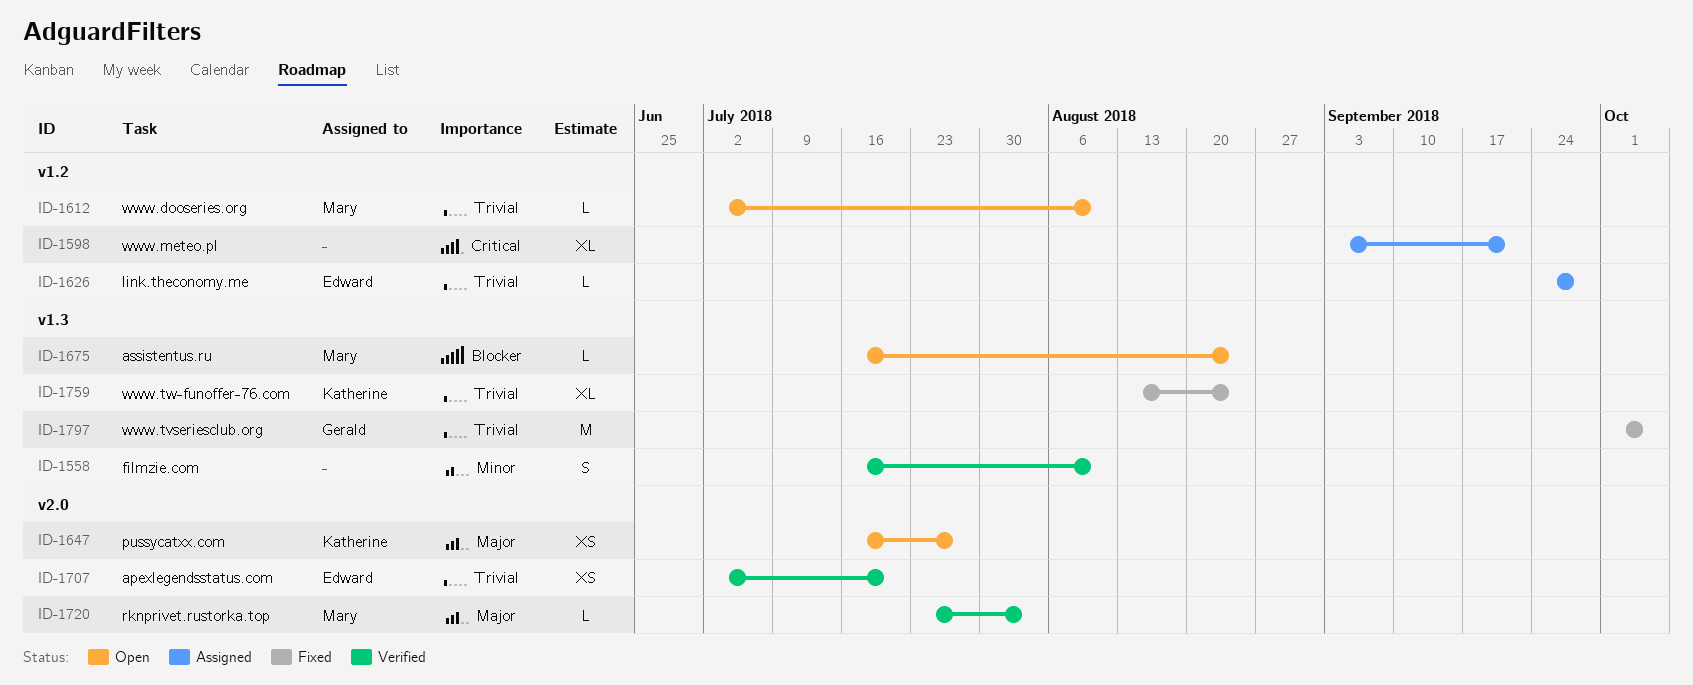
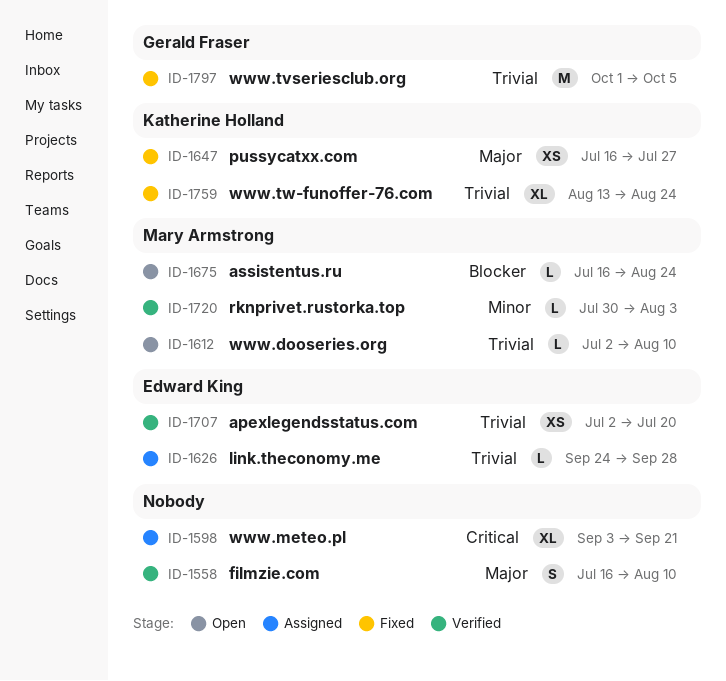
ID-1558, priority: Minor -> Major
ID-1647, status: Open -> Fixed
ID-1720, priority: Major -> Minor
ID-1720, start: Jul 23 -> Jul 30

